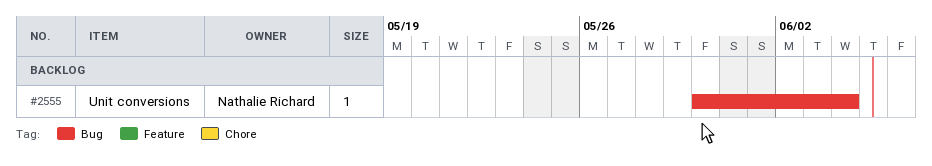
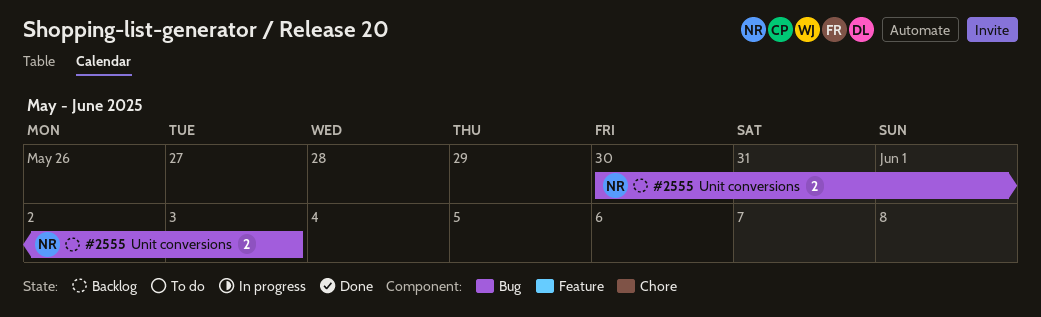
#2555, estimate: 1 -> 2
#2555, due: Jun 4 -> Jun 3

